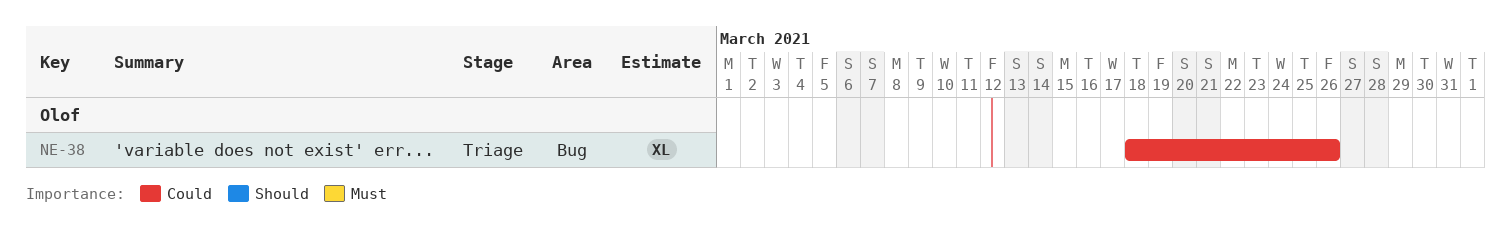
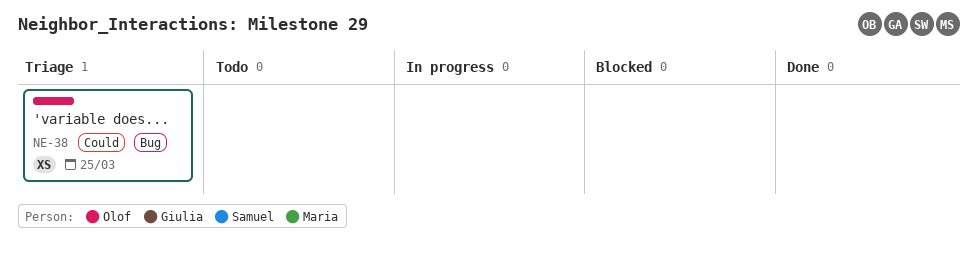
NE-38, estimate: XL -> XS
NE-38, due: Mar 26 -> Mar 25

